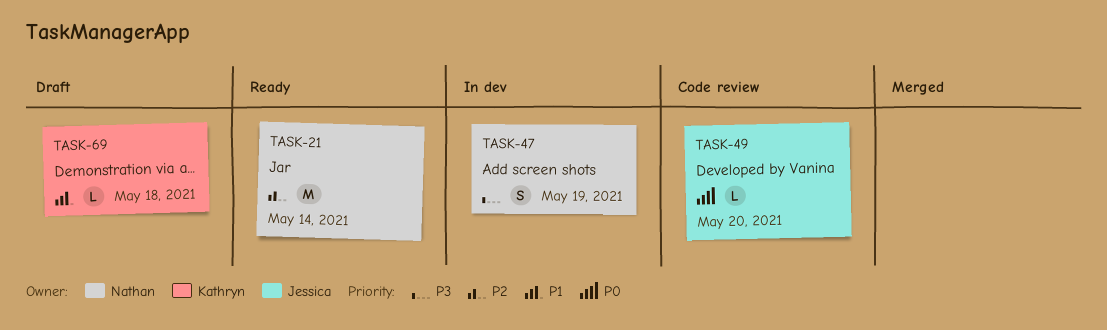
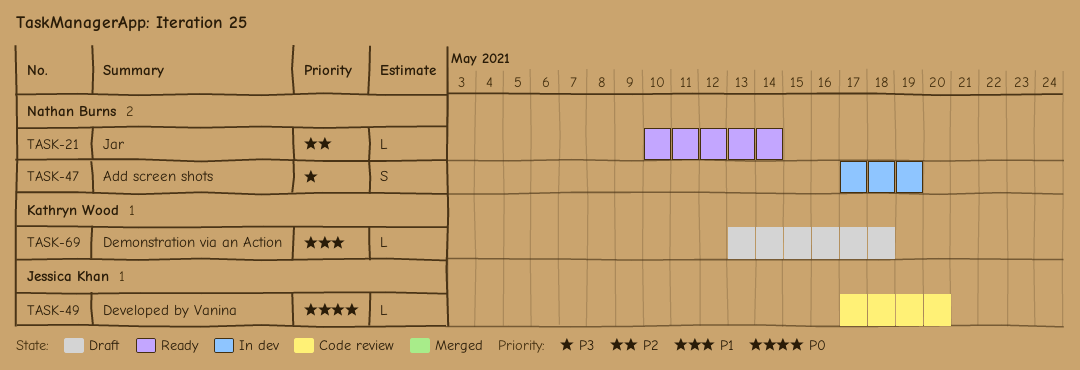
TASK-21, estimate: M -> L

